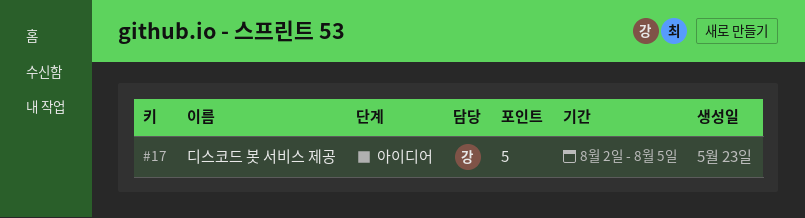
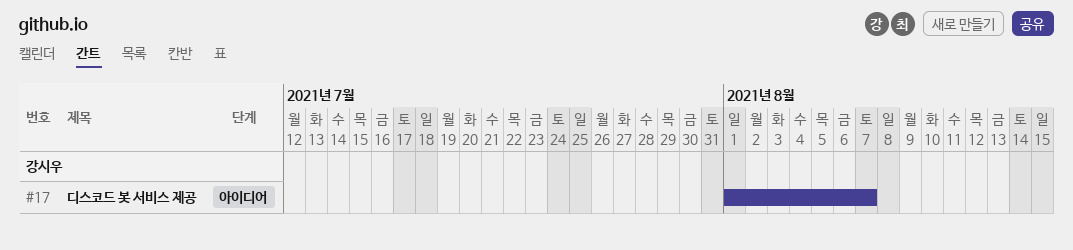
#17, start: Aug 2 -> Aug 1
#17, due: Aug 5 -> Aug 7

